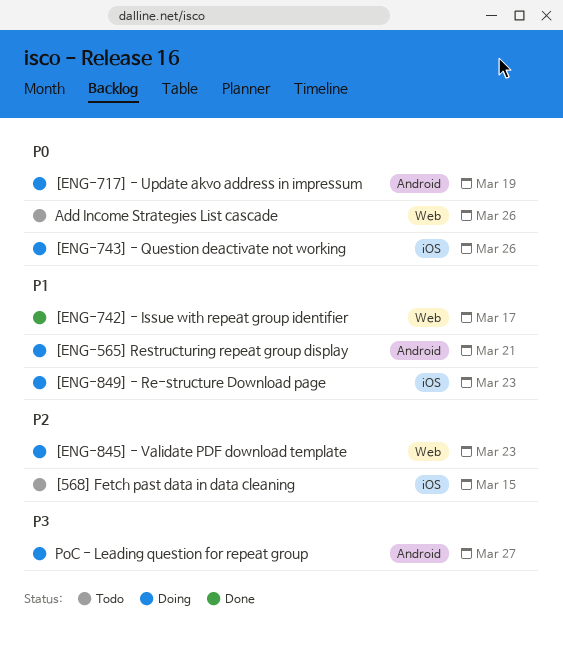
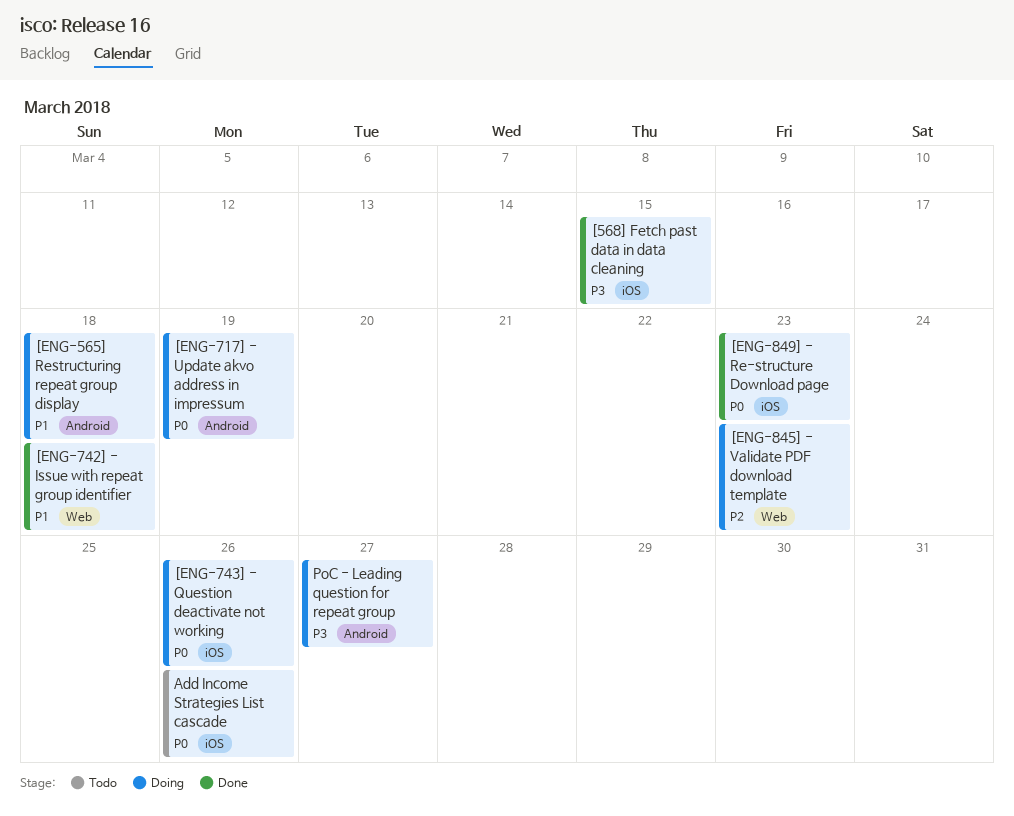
[568] Fetch past data in data cleaning, status: Todo -> Done
[568] Fetch past data in data cleaning, priority: P2 -> P3
[ENG-565] Restructuring repeat group display, due: Mar 21 -> Mar 18
[ENG-742] - Issue with repeat group identifier, due: Mar 17 -> Mar 18
[ENG-849] - Re-structure Download page, status: Doing -> Done
[ENG-849] - Re-structure Download page, priority: P1 -> P0
Add Income Strategies List cascade, label: Web -> iOS

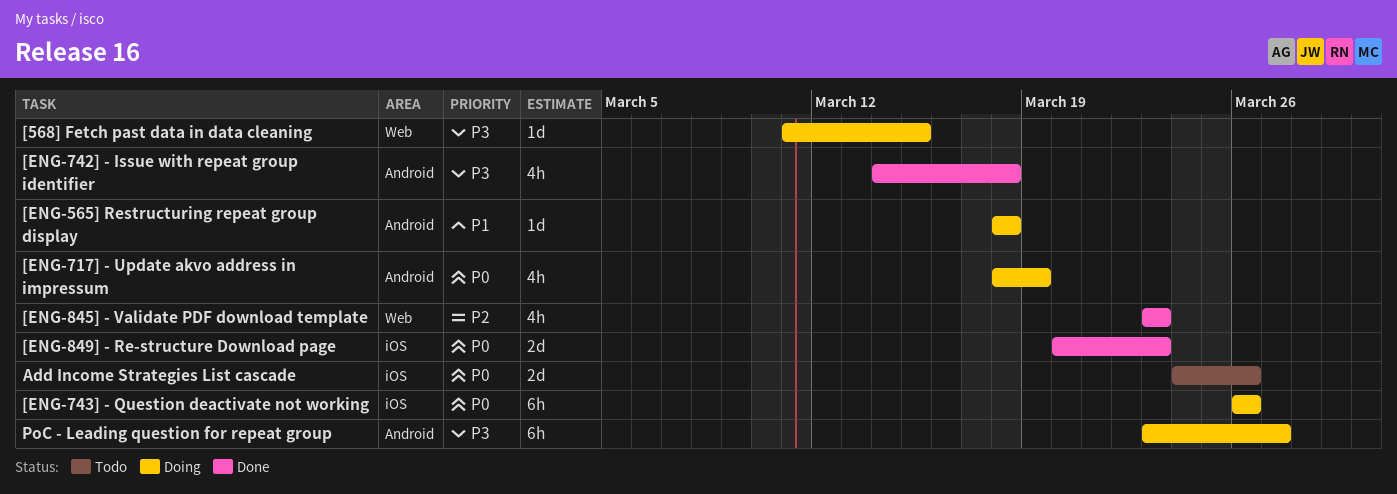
[568] Fetch past data in data cleaning, status: Done -> Doing
[568] Fetch past data in data cleaning, label: iOS -> Web
[ENG-742] - Issue with repeat group identifier, priority: P1 -> P3
[ENG-742] - Issue with repeat group identifier, label: Web -> Android
[ENG-845] - Validate PDF download template, status: Doing -> Done

